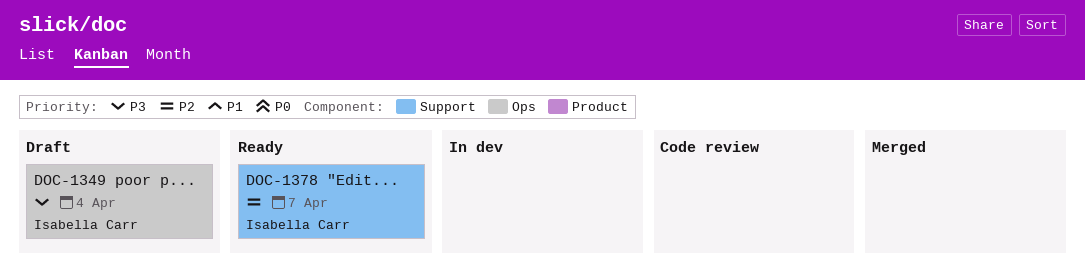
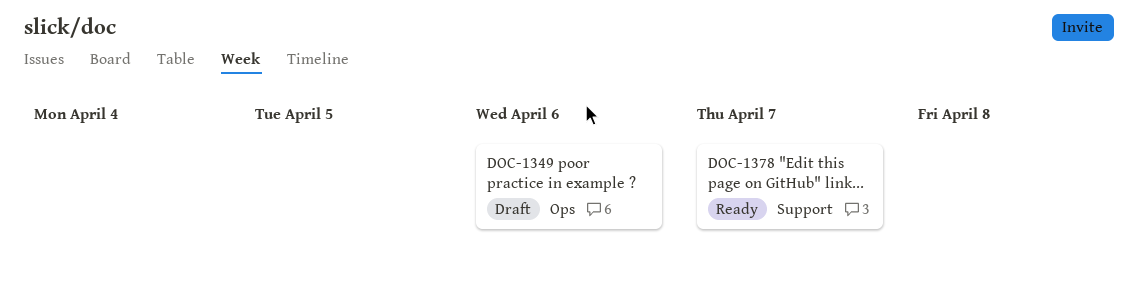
DOC-1349, due: Apr 4 -> Apr 6

